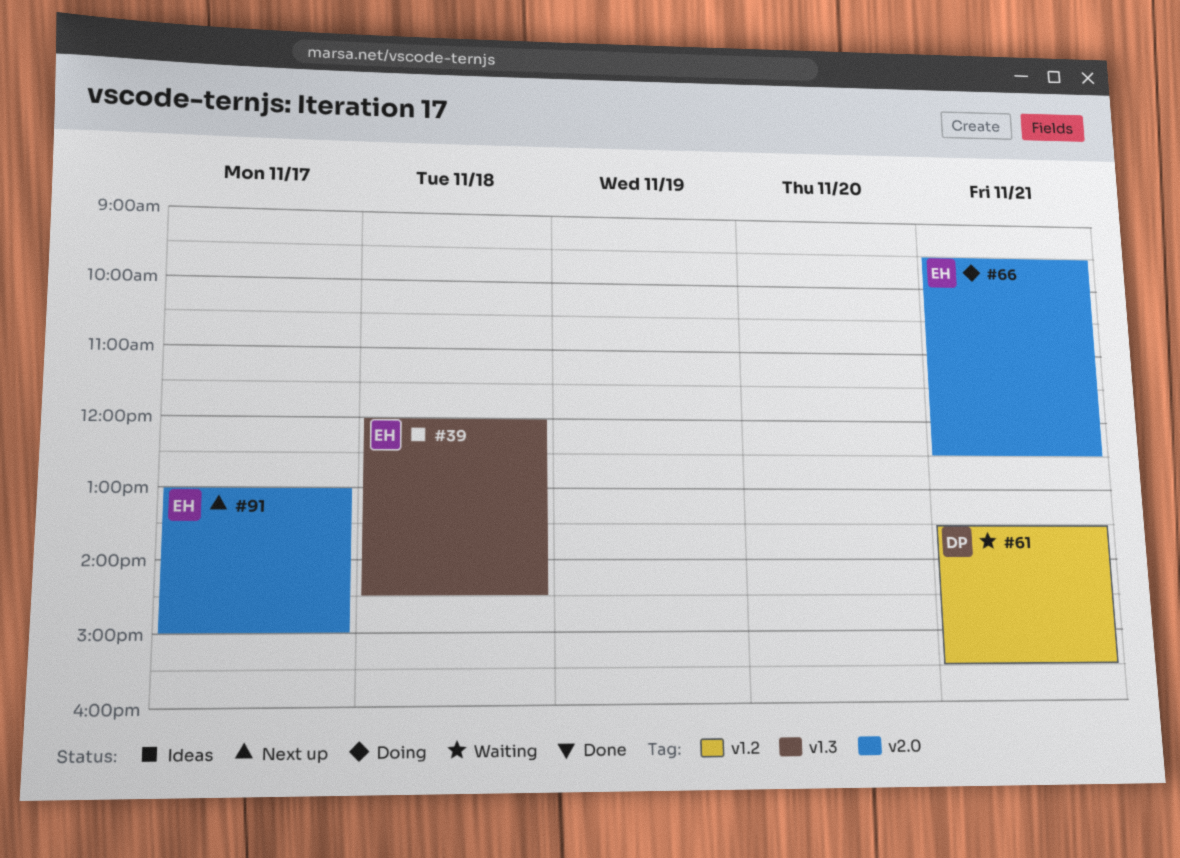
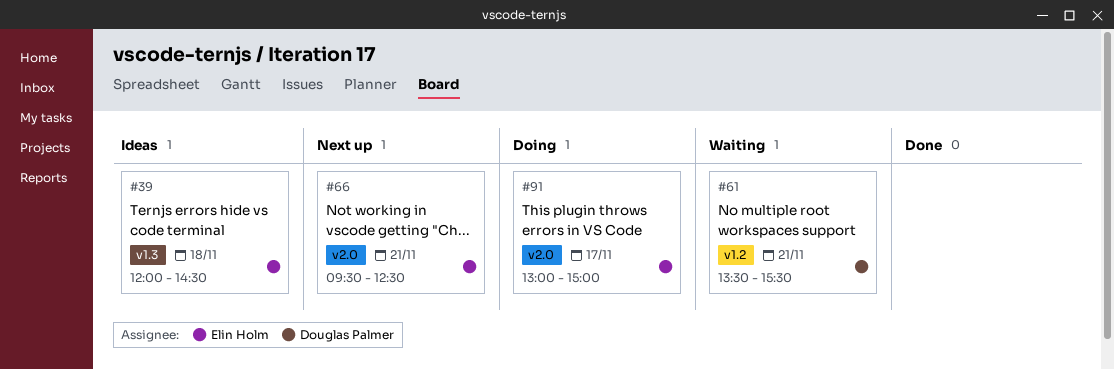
#66, status: Doing -> Next up
#91, status: Next up -> Doing

